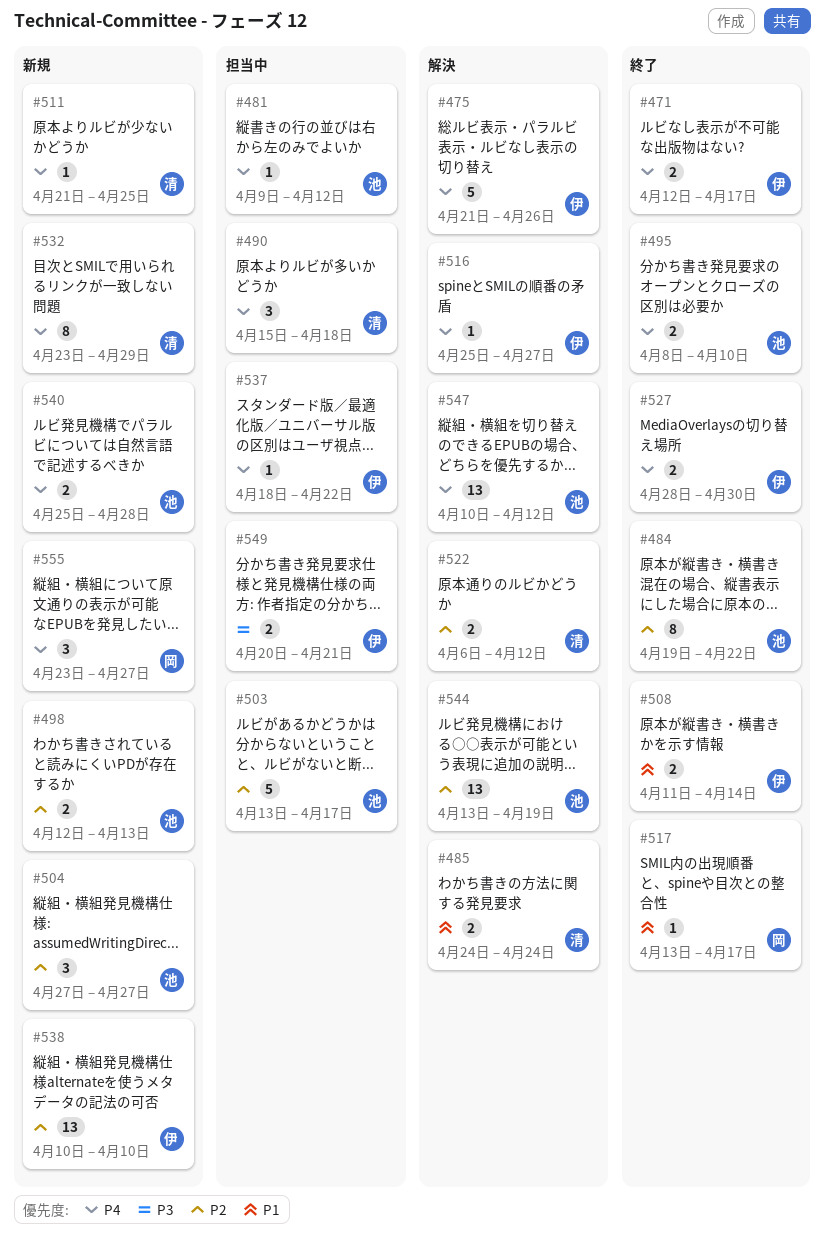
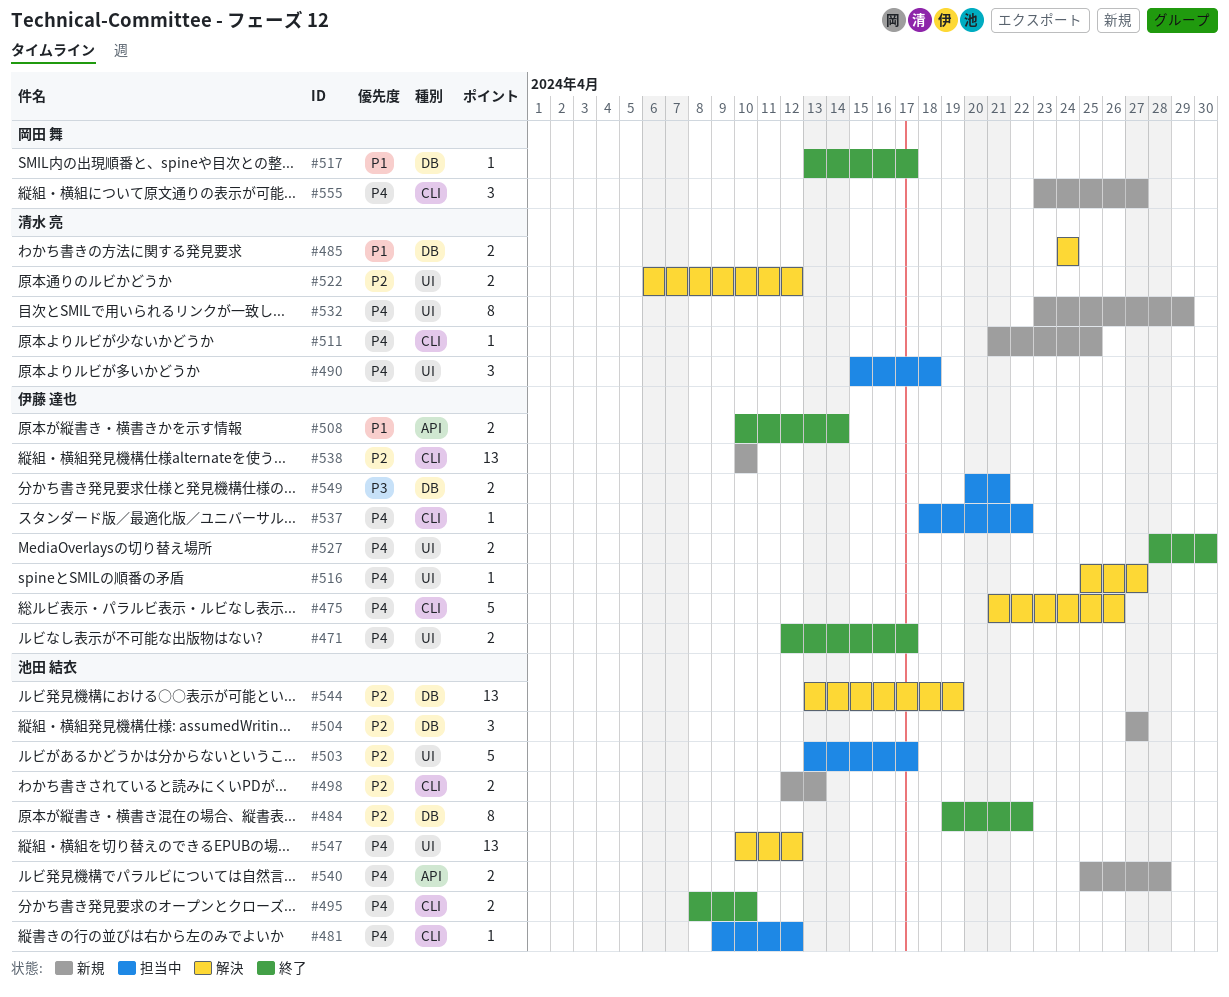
#508, start: Apr 11 -> Apr 10

